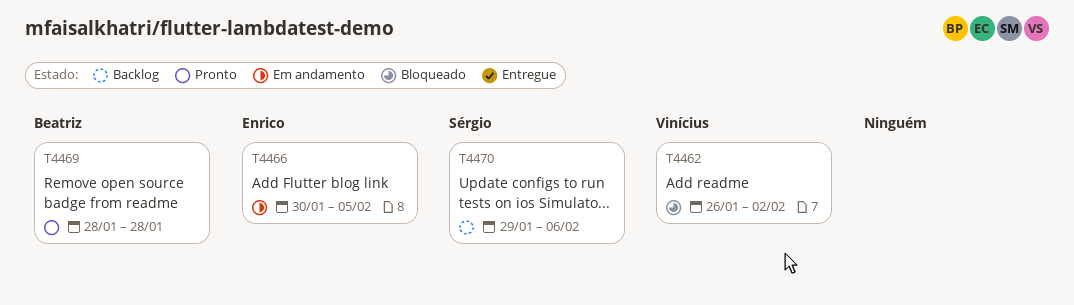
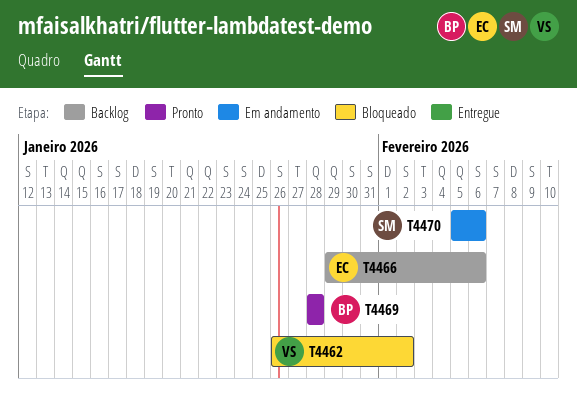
T4466, status: Em andamento -> Backlog
T4466, start: Jan 30 -> Jan 29
T4466, due: Feb 5 -> Feb 6
T4470, status: Backlog -> Em andamento
T4470, start: Jan 29 -> Feb 5

